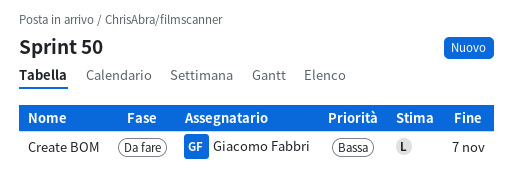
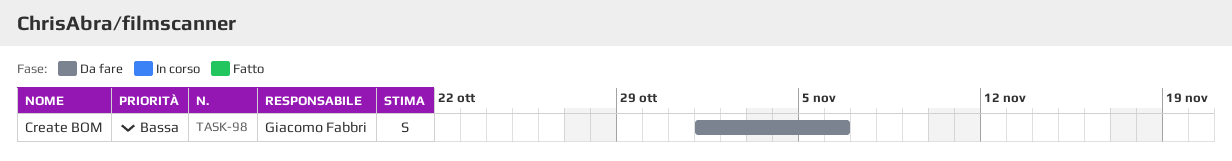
Create BOM, estimate: L -> S
Create BOM, due: Nov 7 -> Nov 6

